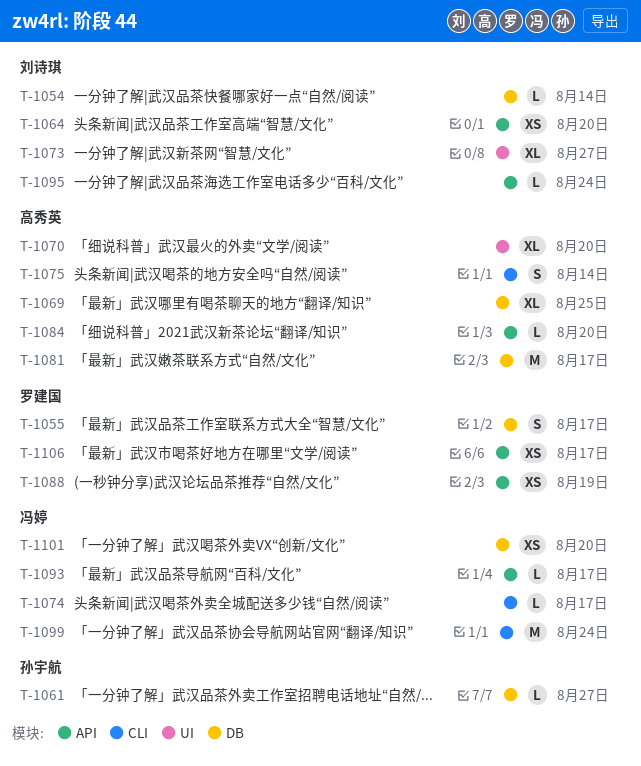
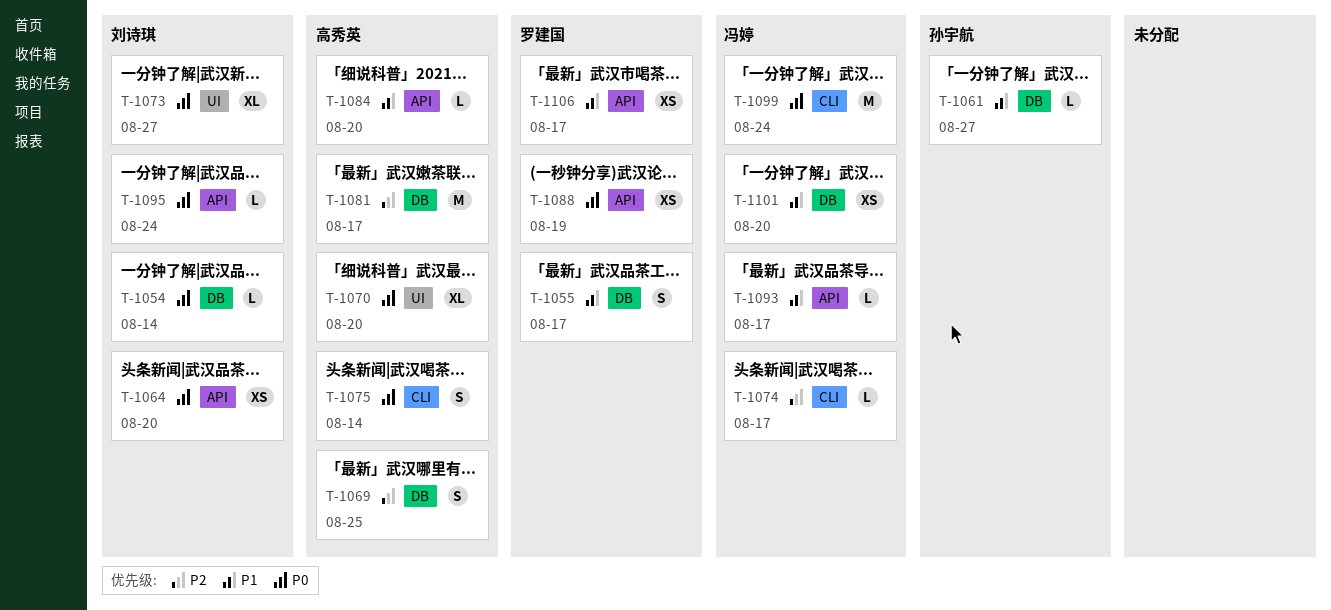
T-1069, estimate: XL -> S

